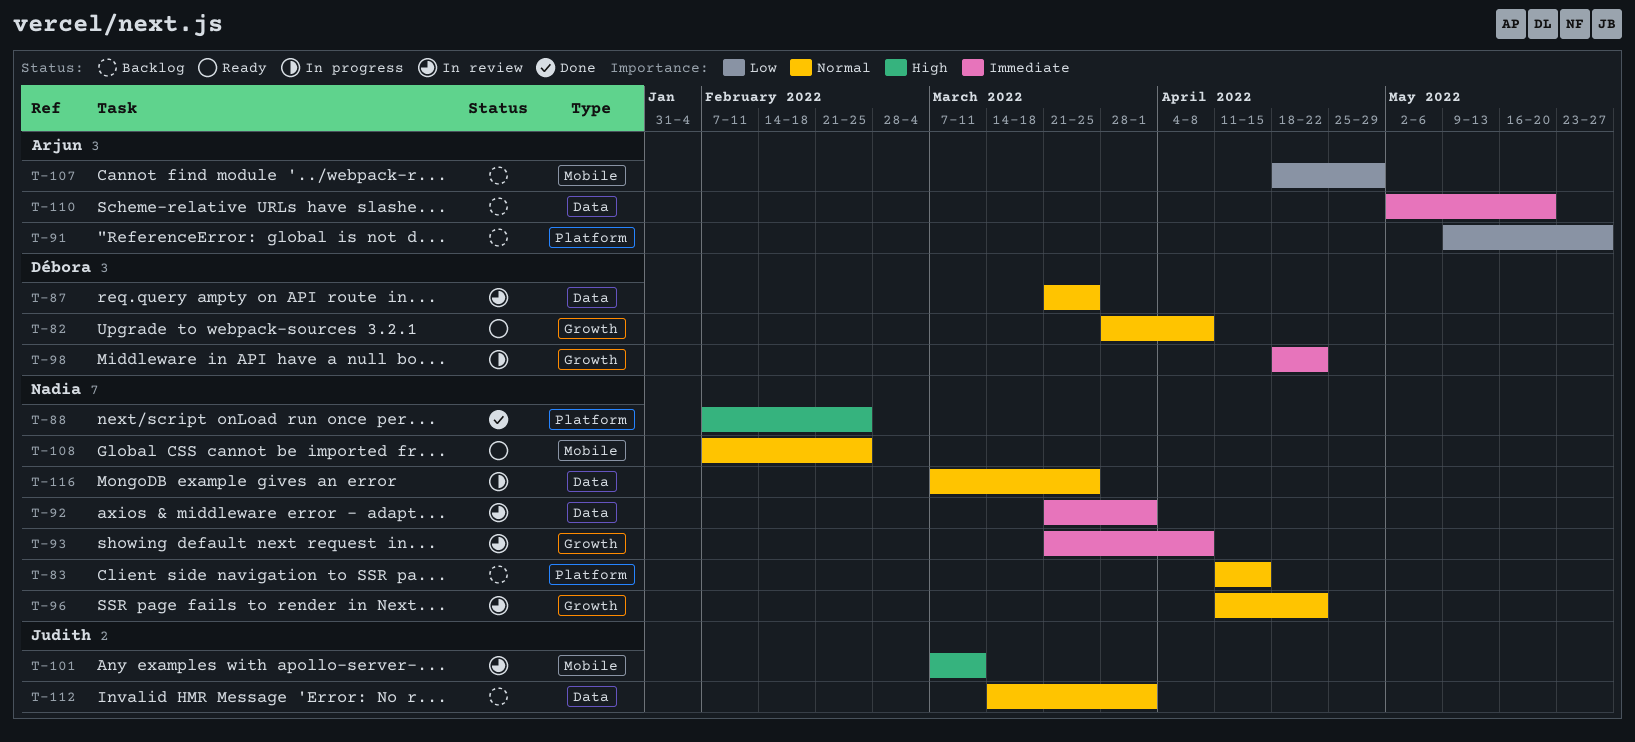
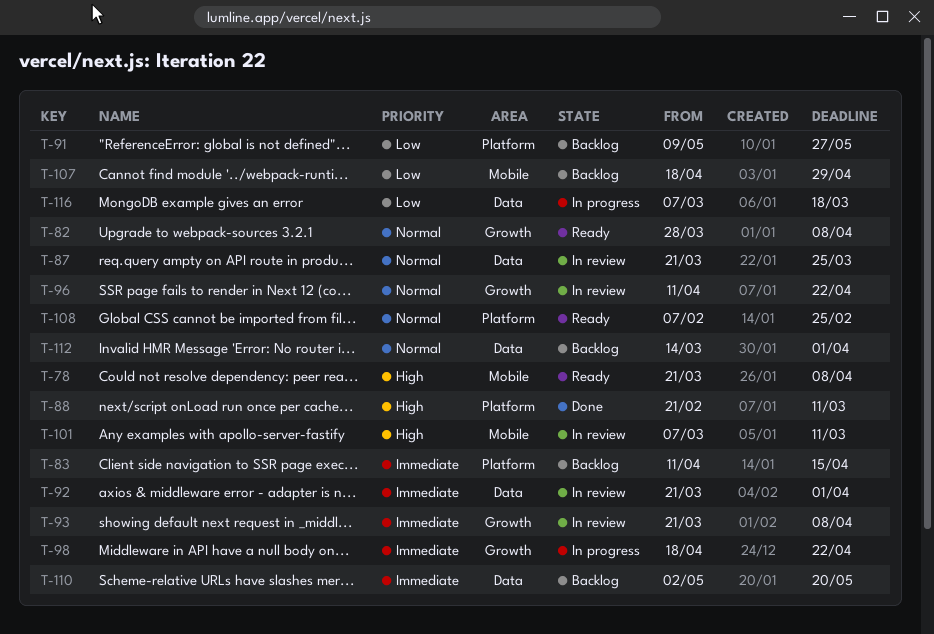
T-78: none -> present
T-83, priority: Normal -> Immediate
T-88, start: Feb 7 -> Feb 21
T-88, due: Feb 25 -> Mar 11
T-108, label: Mobile -> Platform
T-116, priority: Normal -> Low
T-116, due: Mar 25 -> Mar 18

